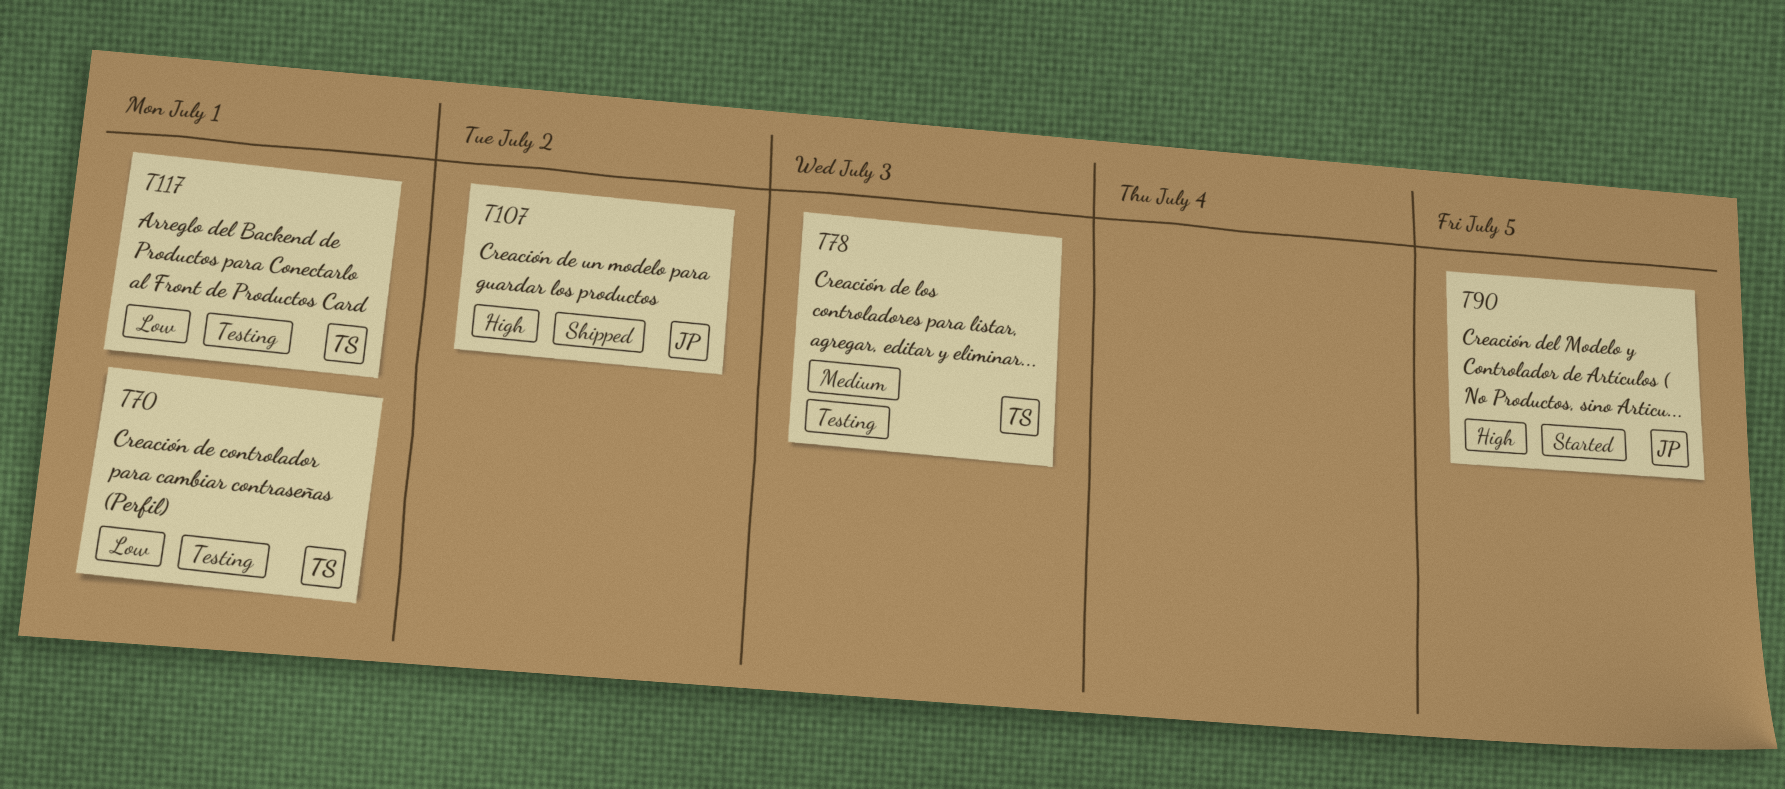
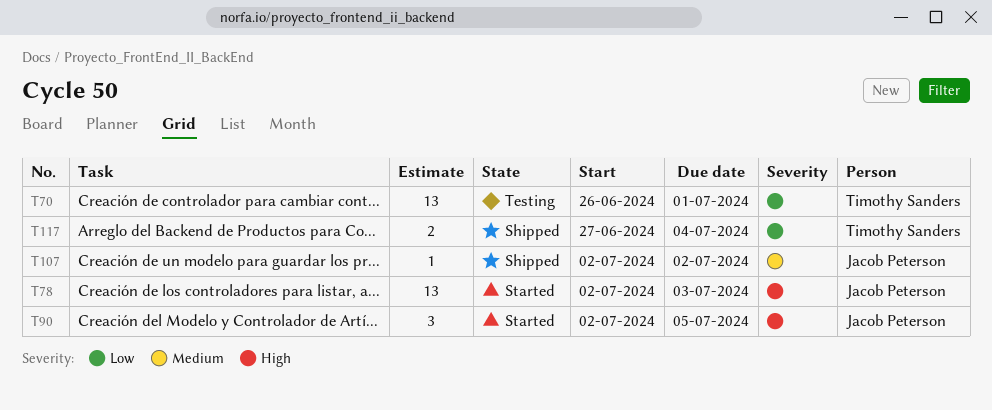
T78, status: Testing -> Started
T78, owner: Timothy Sanders -> Jacob Peterson
T78, priority: Medium -> High
T107, priority: High -> Medium
T117, status: Testing -> Shipped
T117, due: Jul 1 -> Jul 4

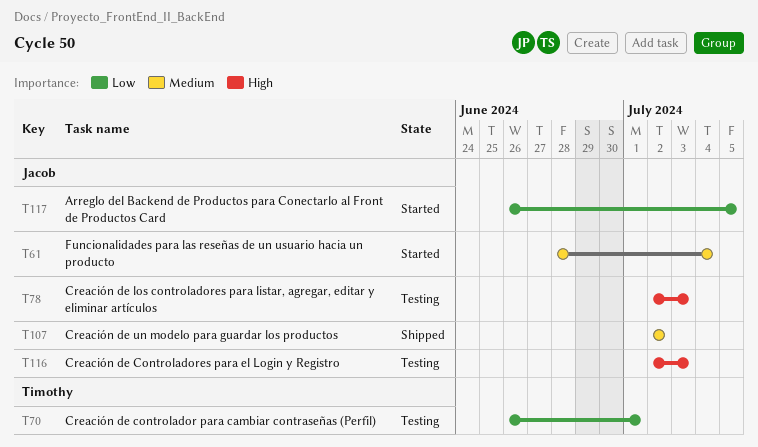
T61: none -> present
T78, status: Started -> Testing
T90: present -> none
T116: none -> present
T117, status: Shipped -> Started
T117, owner: Timothy Sanders -> Jacob Peterson
T117, start: Jun 27 -> Jun 26
T117, due: Jul 4 -> Jul 5

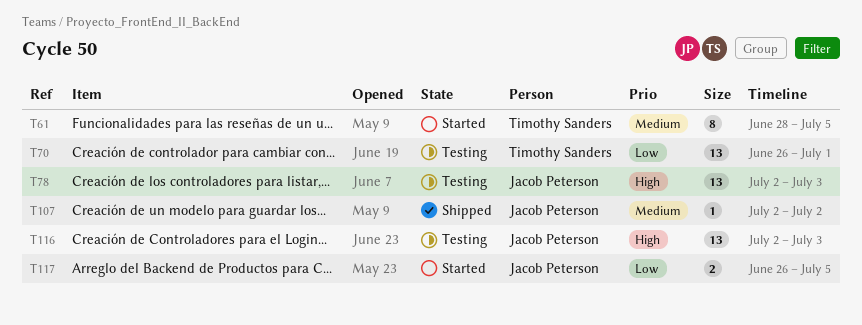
T61, owner: Jacob Peterson -> Timothy Sanders
T61, due: Jul 4 -> Jul 5

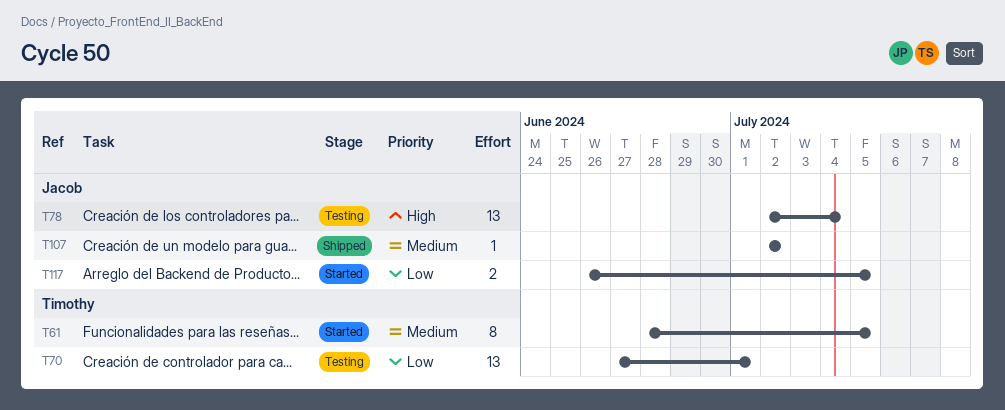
T70, start: Jun 26 -> Jun 27
T78, due: Jul 3 -> Jul 4
T116: present -> none

